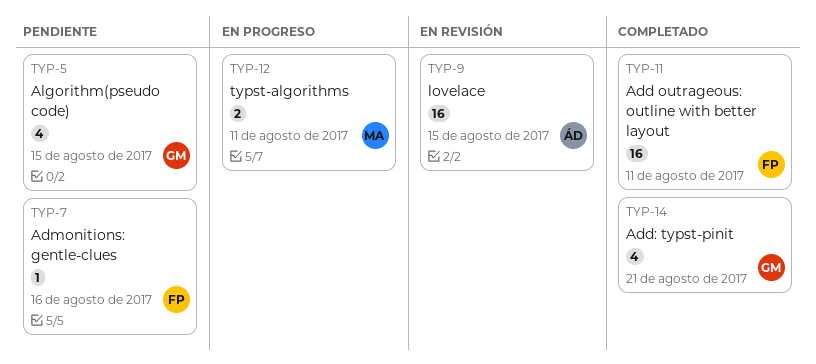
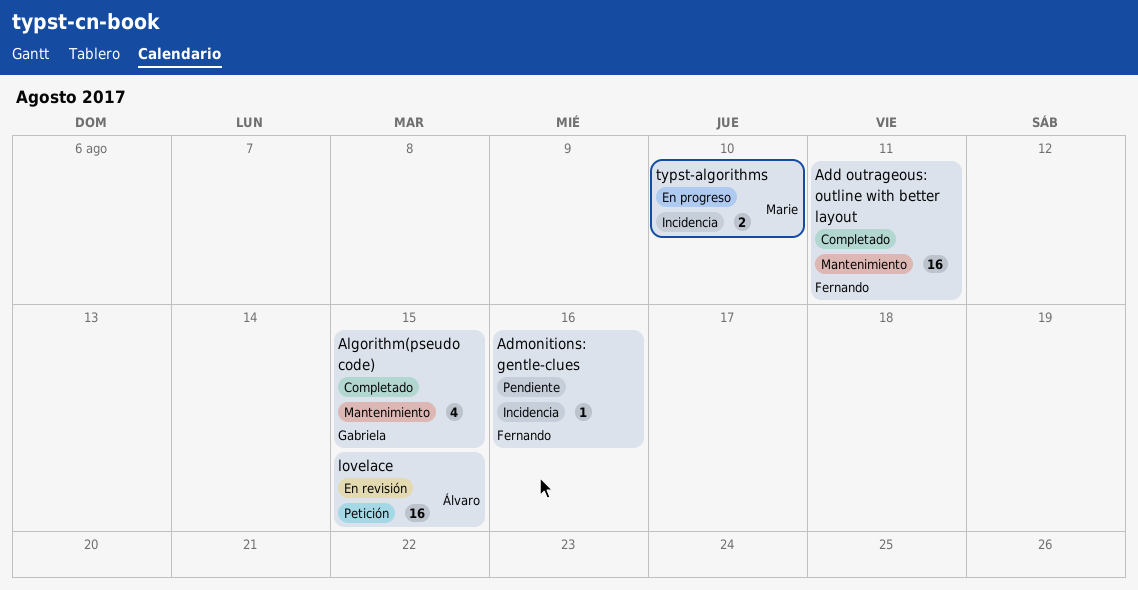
Add: typst-pinit: present -> none
Algorithm(pseudo code), status: Pendiente -> Completado
typst-algorithms, due: Aug 11 -> Aug 10

